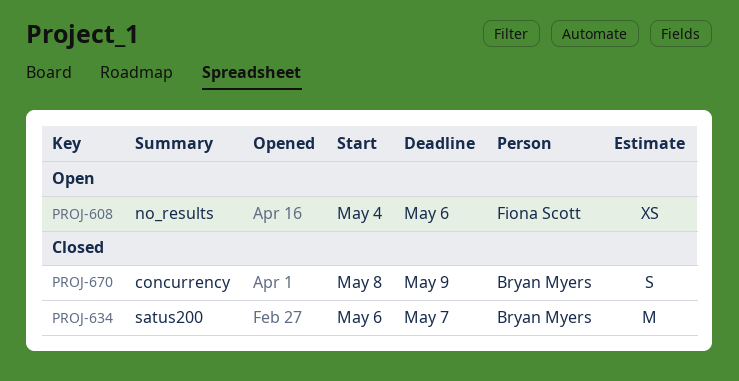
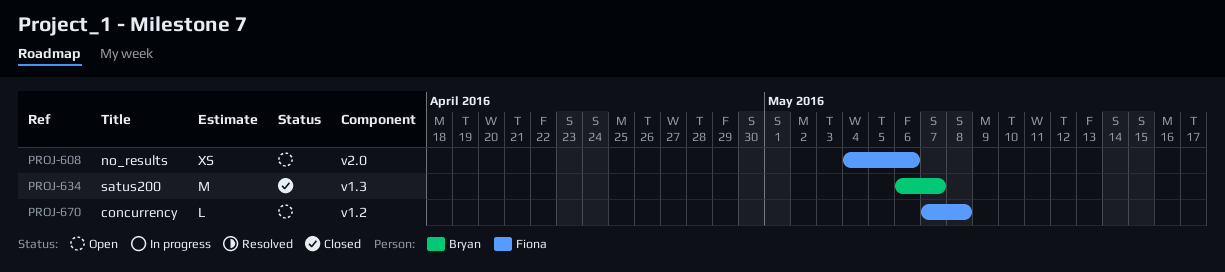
PROJ-670, status: Closed -> Open
PROJ-670, owner: Bryan Myers -> Fiona Scott
PROJ-670, estimate: S -> L
PROJ-670, start: May 8 -> May 7
PROJ-670, due: May 9 -> May 8

